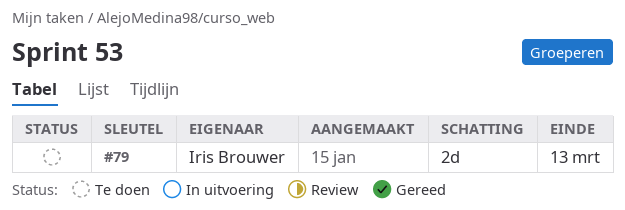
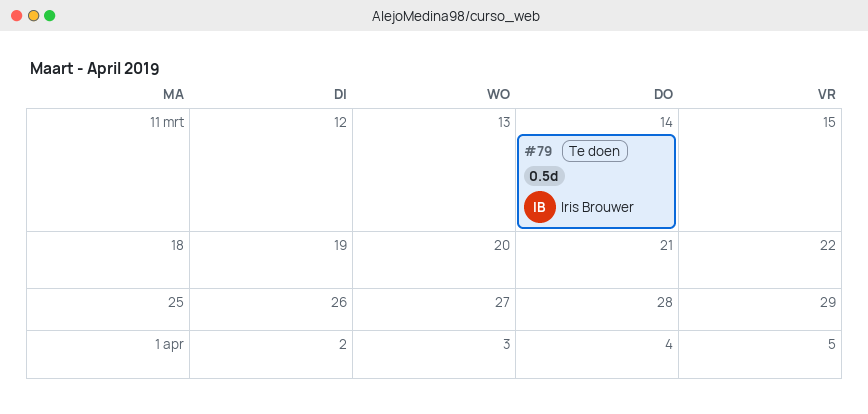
#79, estimate: 2d -> 0.5d
#79, due: Mar 13 -> Mar 14

